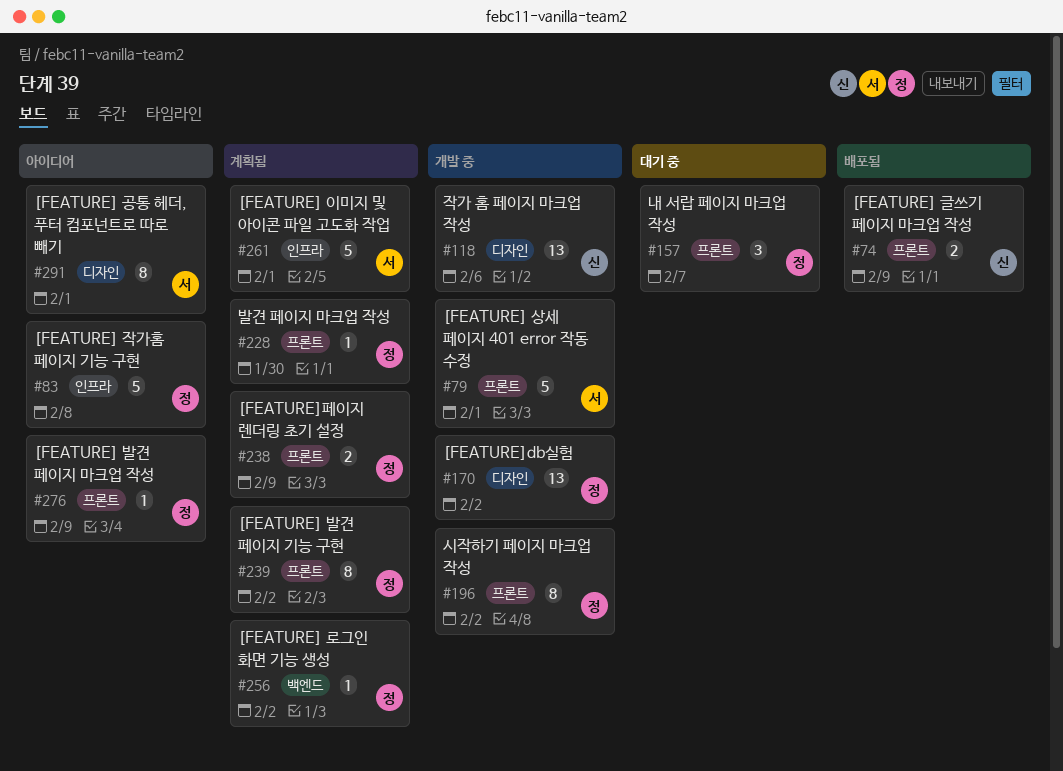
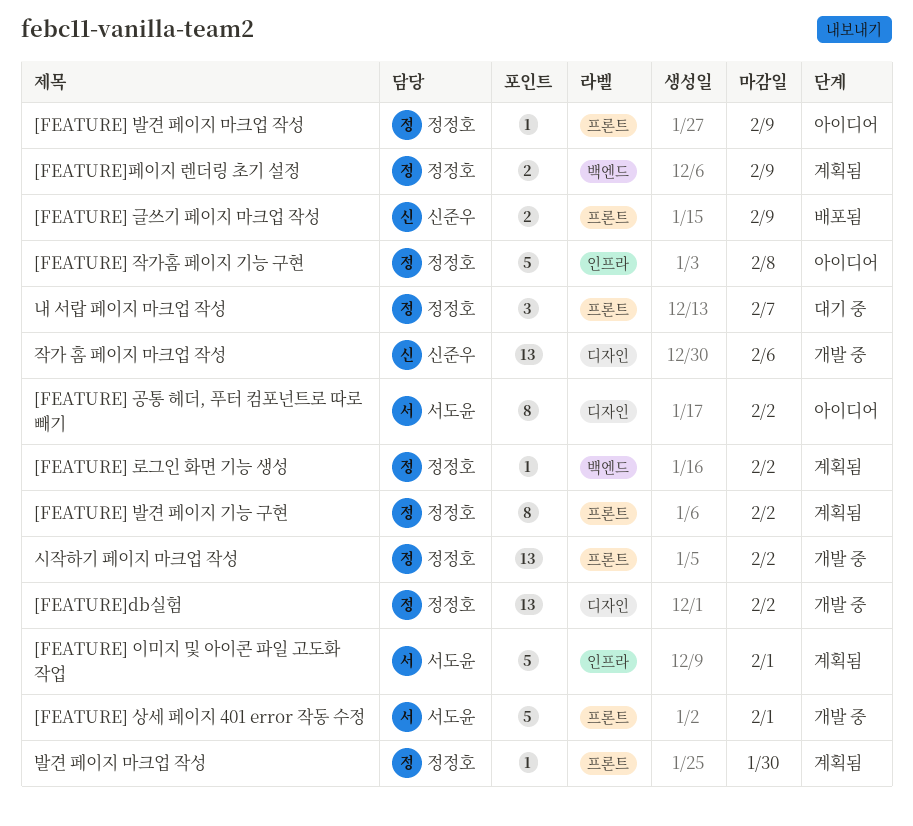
[FEATURE] 공통 헤더, 푸터 컴포넌트로 따로 빼기, due: Feb 1 -> Feb 2
[FEATURE]페이지 렌더링 초기 설정, label: 프론트 -> 백엔드
시작하기 페이지 마크업 작성, estimate: 8 -> 13

